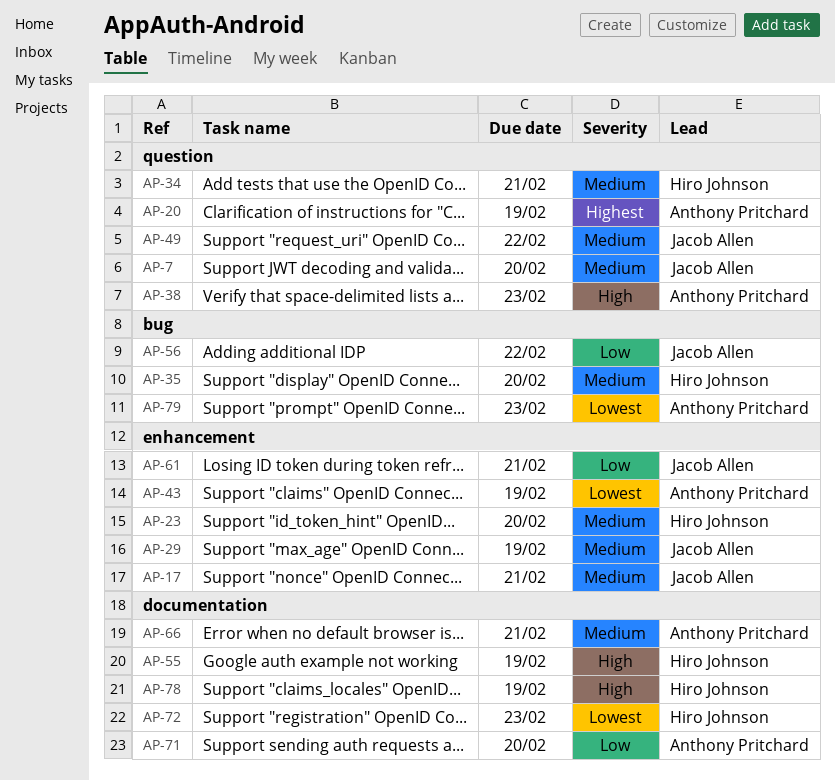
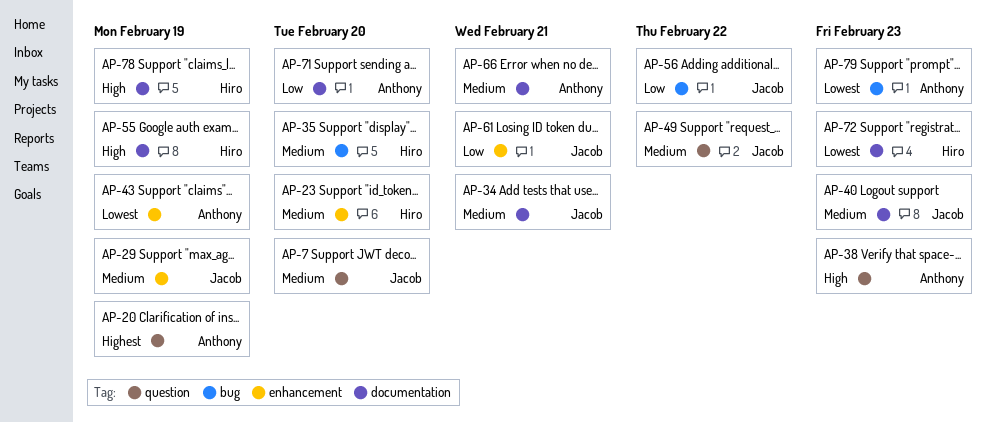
AP-17: present -> none
AP-34, owner: Hiro Johnson -> Jacob Allen
AP-34, label: question -> documentation
AP-40: none -> present

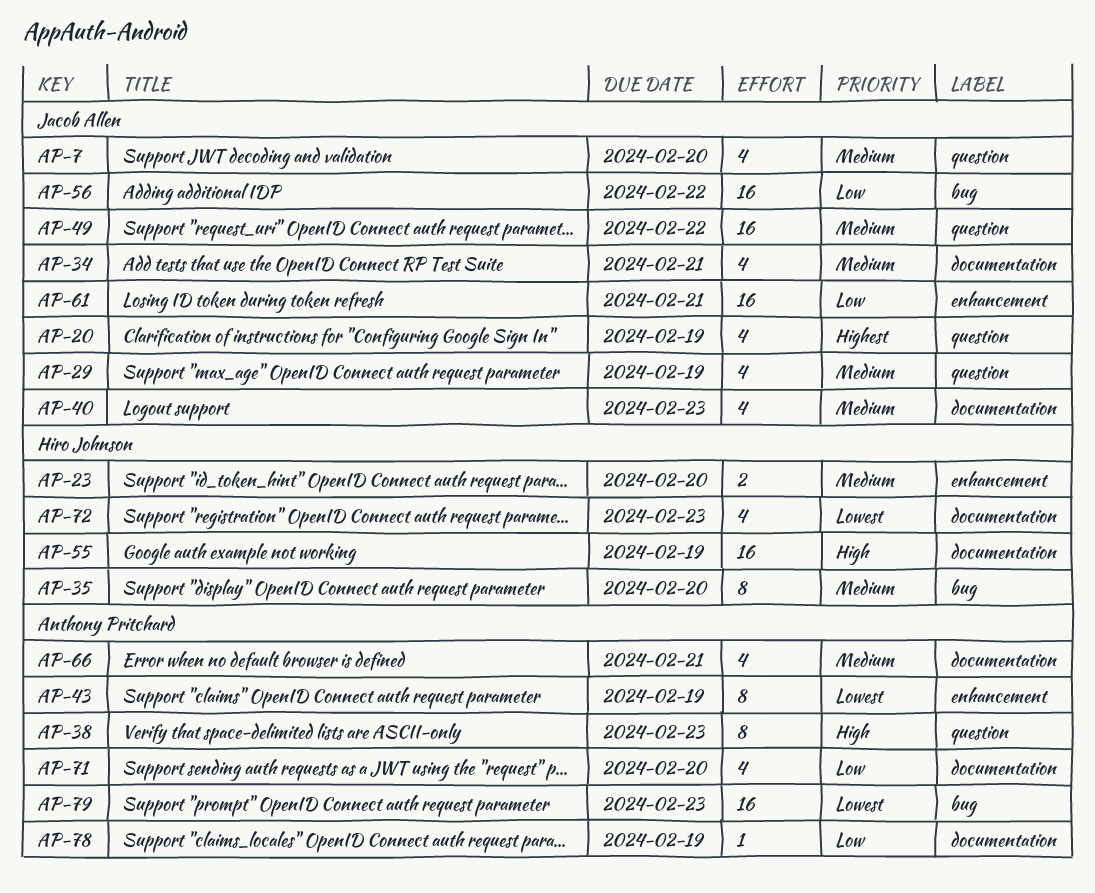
AP-20, owner: Anthony Pritchard -> Jacob Allen
AP-29, label: enhancement -> question
AP-78, owner: Hiro Johnson -> Anthony Pritchard
AP-78, priority: High -> Low

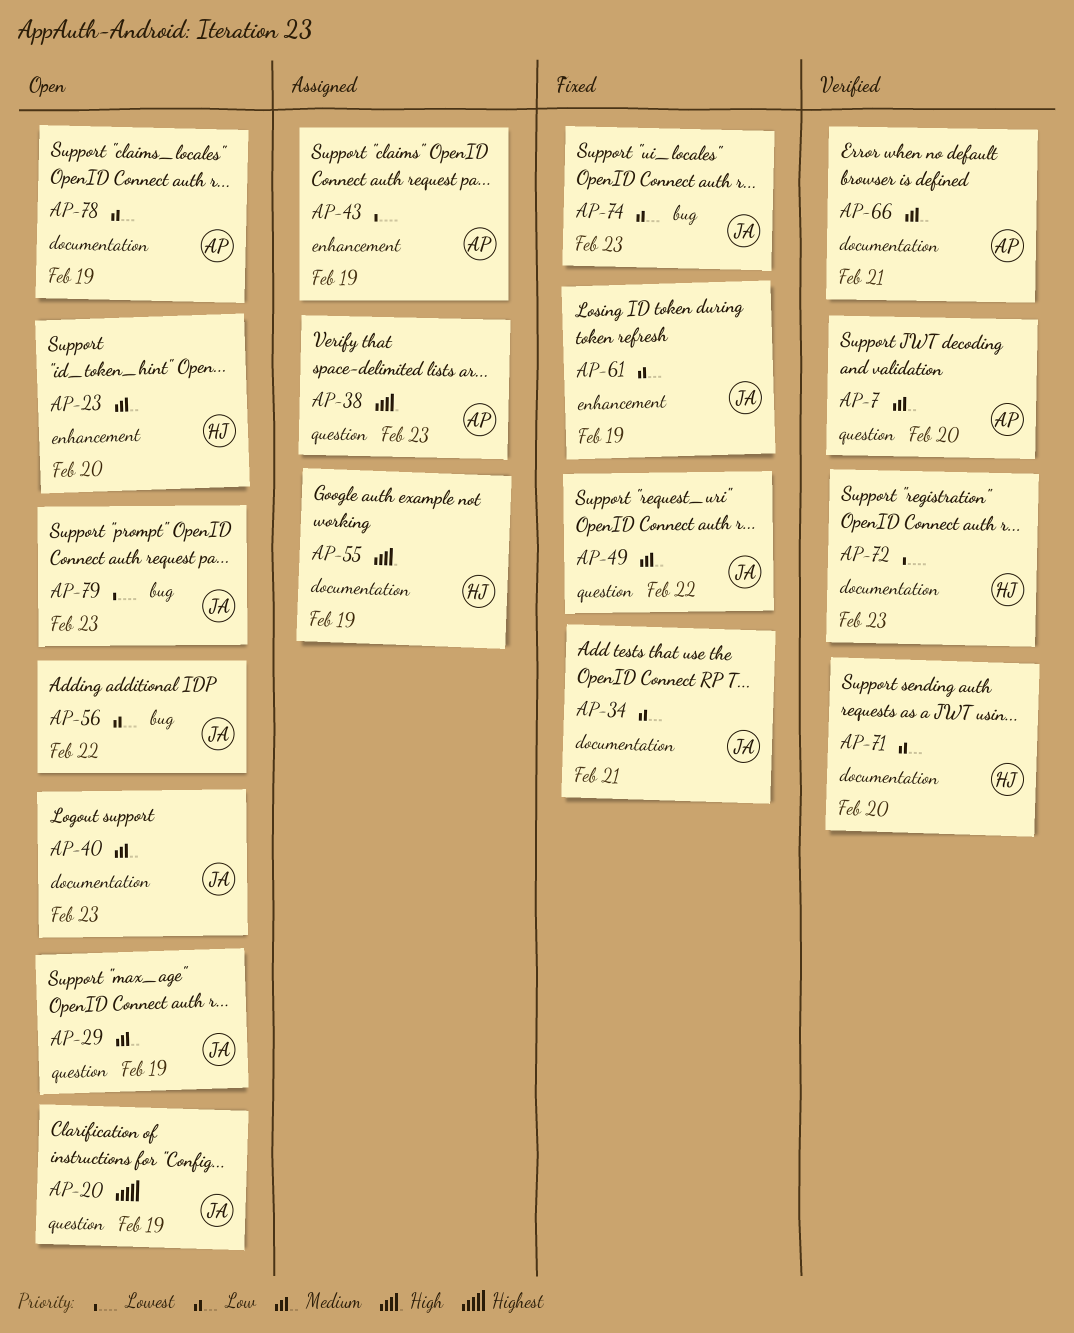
AP-7, owner: Jacob Allen -> Anthony Pritchard
AP-34, priority: Medium -> Low
AP-35: present -> none
AP-61, due: Feb 21 -> Feb 19
AP-71, owner: Anthony Pritchard -> Hiro Johnson
AP-74: none -> present
AP-79, owner: Anthony Pritchard -> Jacob Allen

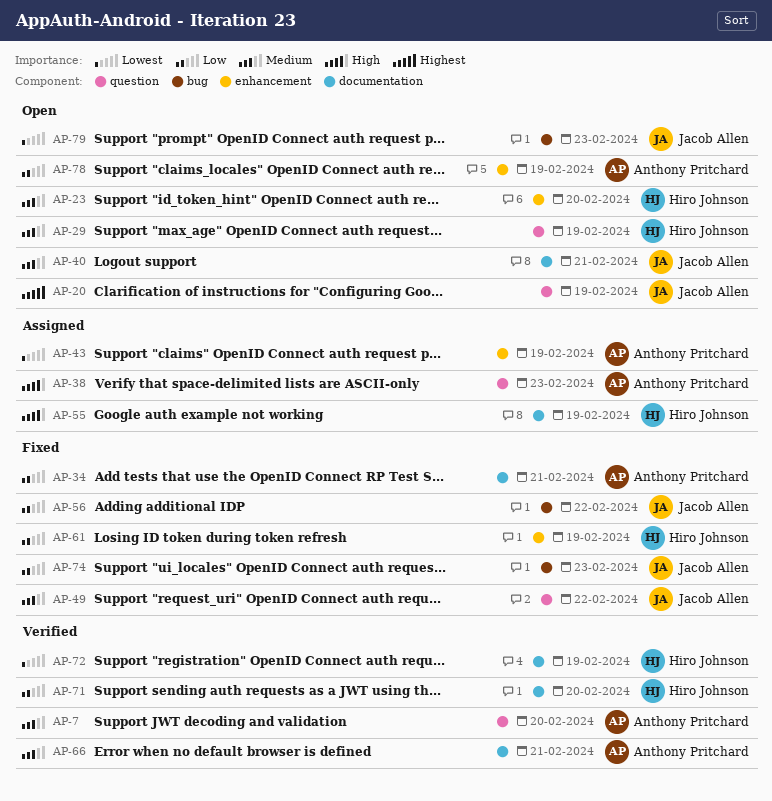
AP-29, owner: Jacob Allen -> Hiro Johnson
AP-34, owner: Jacob Allen -> Anthony Pritchard
AP-40, due: Feb 23 -> Feb 21
AP-56, status: Open -> Fixed
AP-61, owner: Jacob Allen -> Hiro Johnson
AP-72, due: Feb 23 -> Feb 19
AP-78, label: documentation -> enhancement

